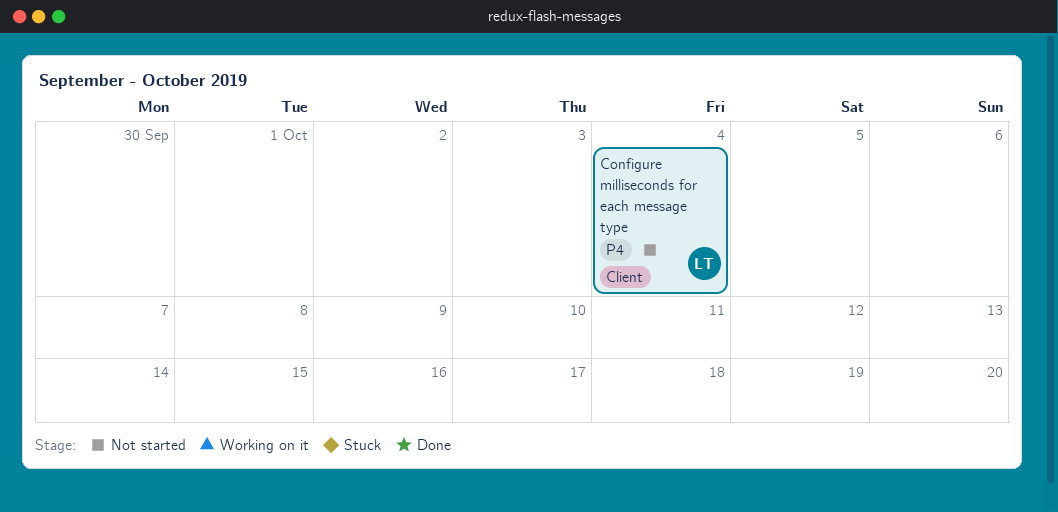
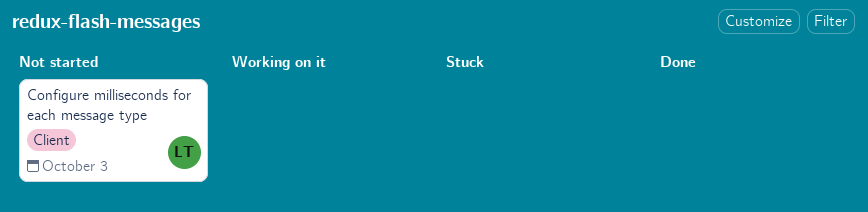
Configure milliseconds for each message type, due: Oct 4 -> Oct 3

